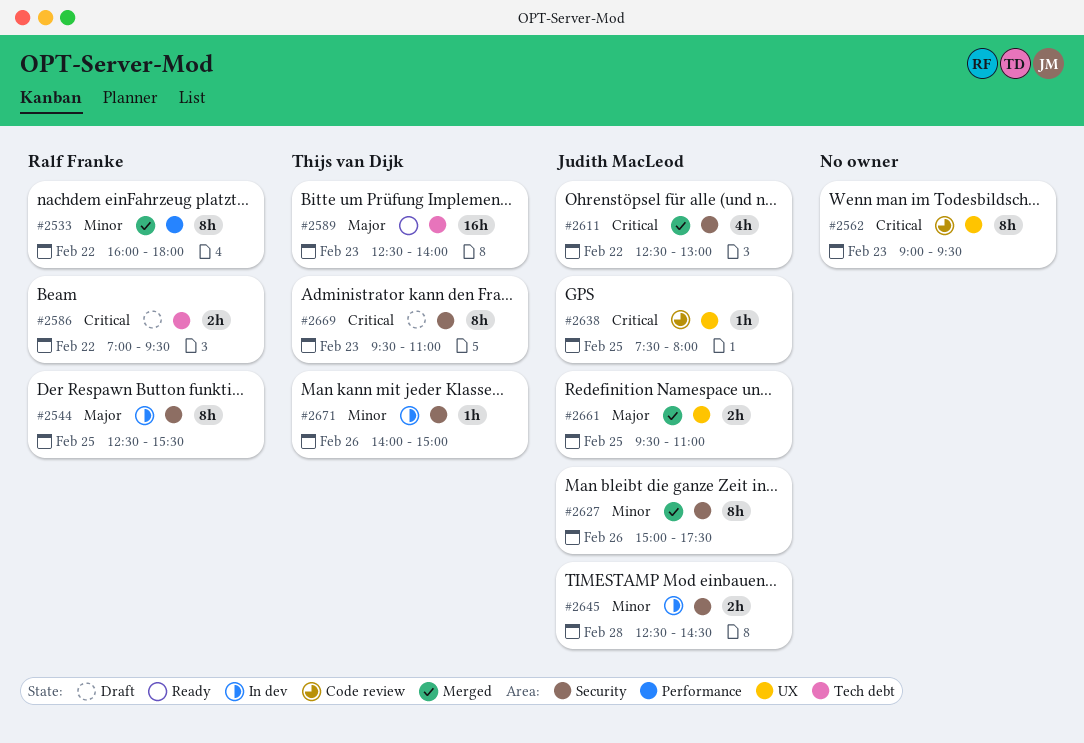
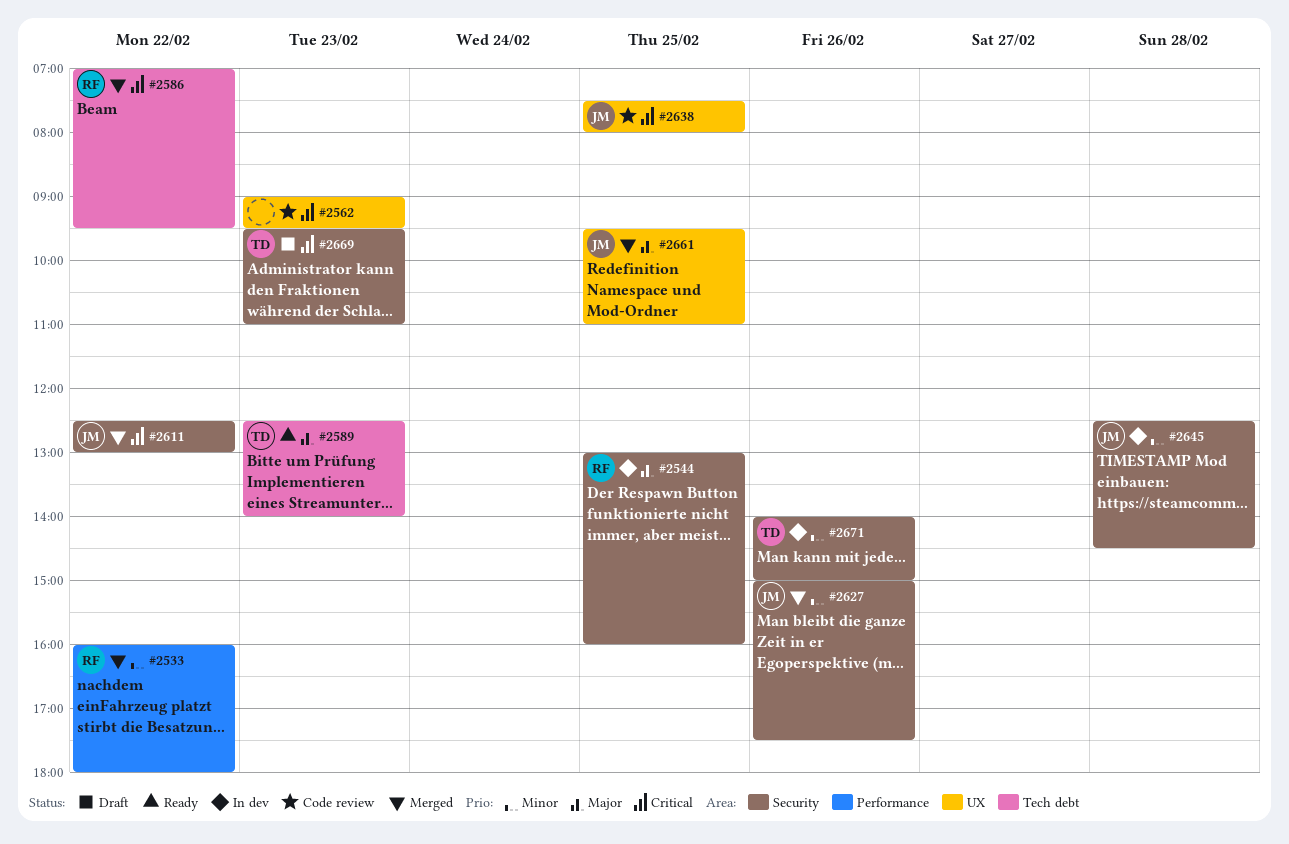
#2544, begins: 12:30 -> 13:00
#2544, ends: 15:30 -> 16:00
#2586, status: Draft -> Merged

